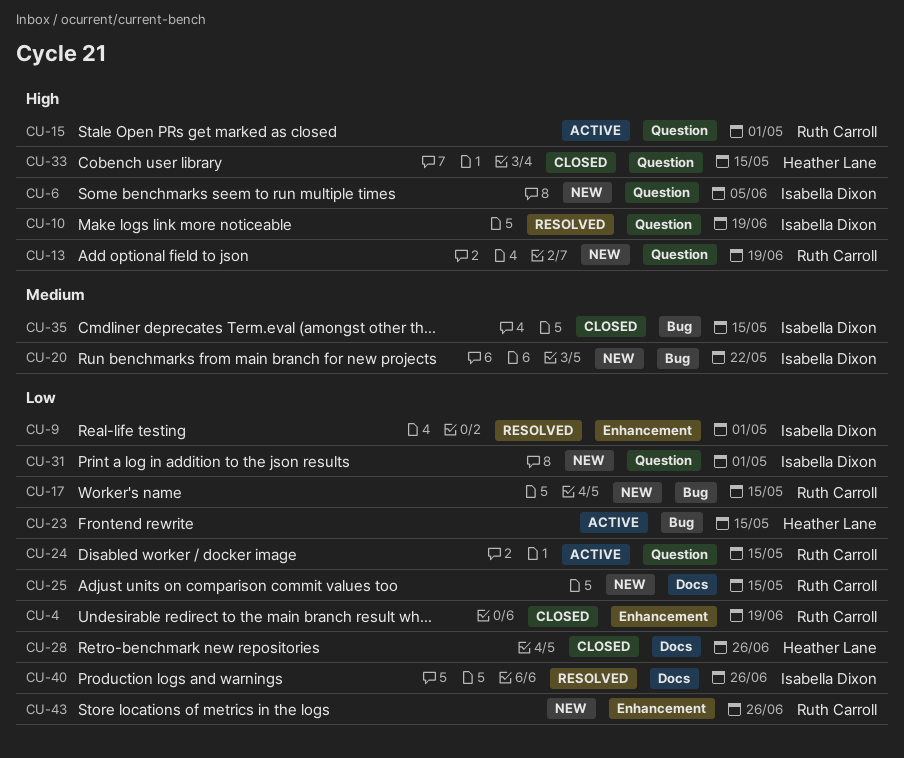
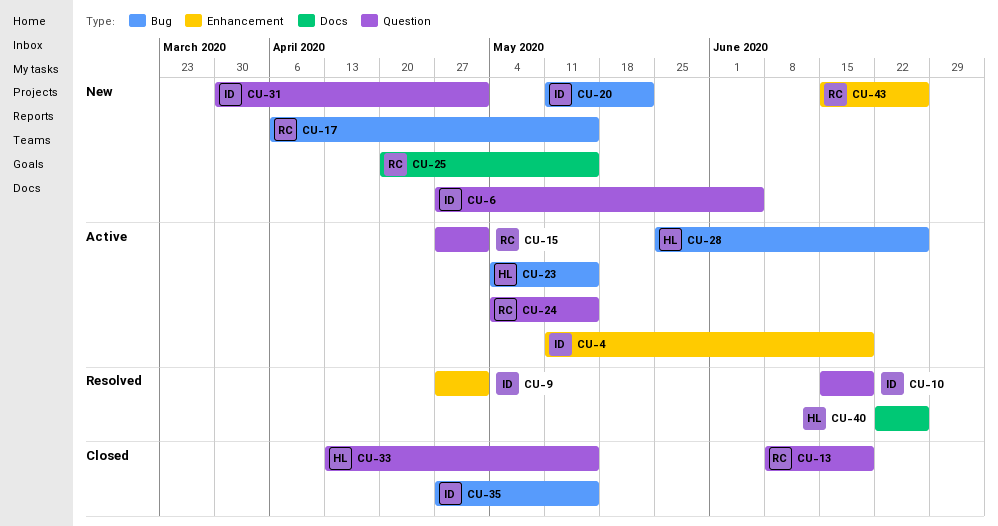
CU-4, status: Closed -> Active
CU-4, owner: Ruth Carroll -> Isabella Dixon
CU-13, status: New -> Closed
CU-28, status: Closed -> Active
CU-28, label: Docs -> Bug
CU-40, owner: Isabella Dixon -> Heather Lane

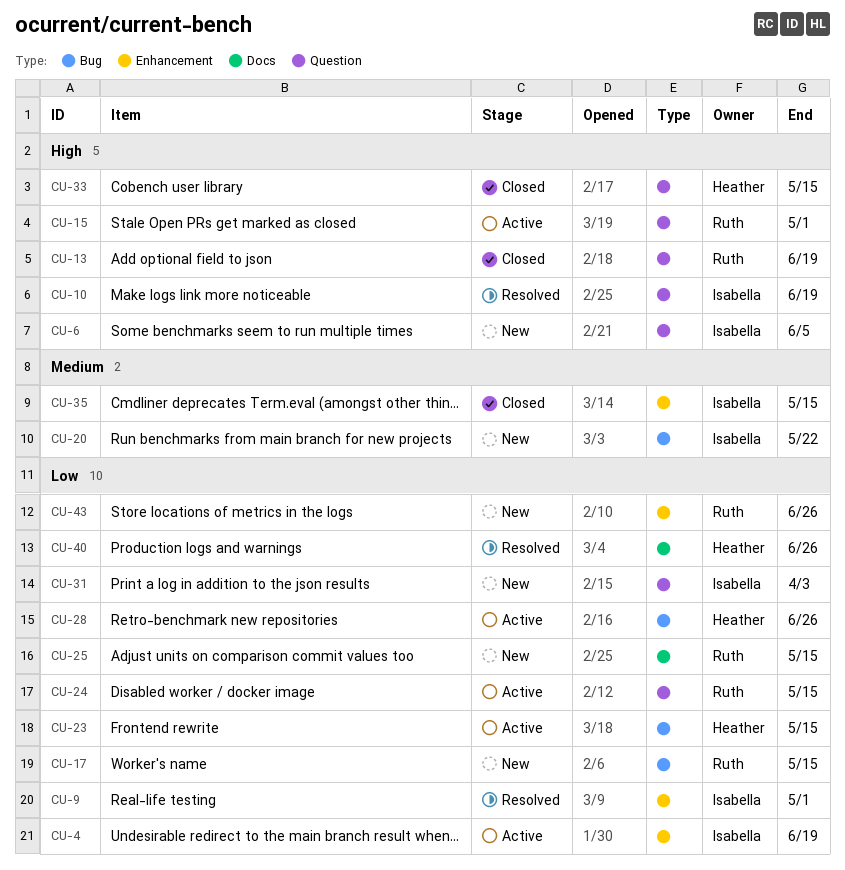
CU-31, due: May 1 -> Apr 3
CU-35, label: Bug -> Enhancement

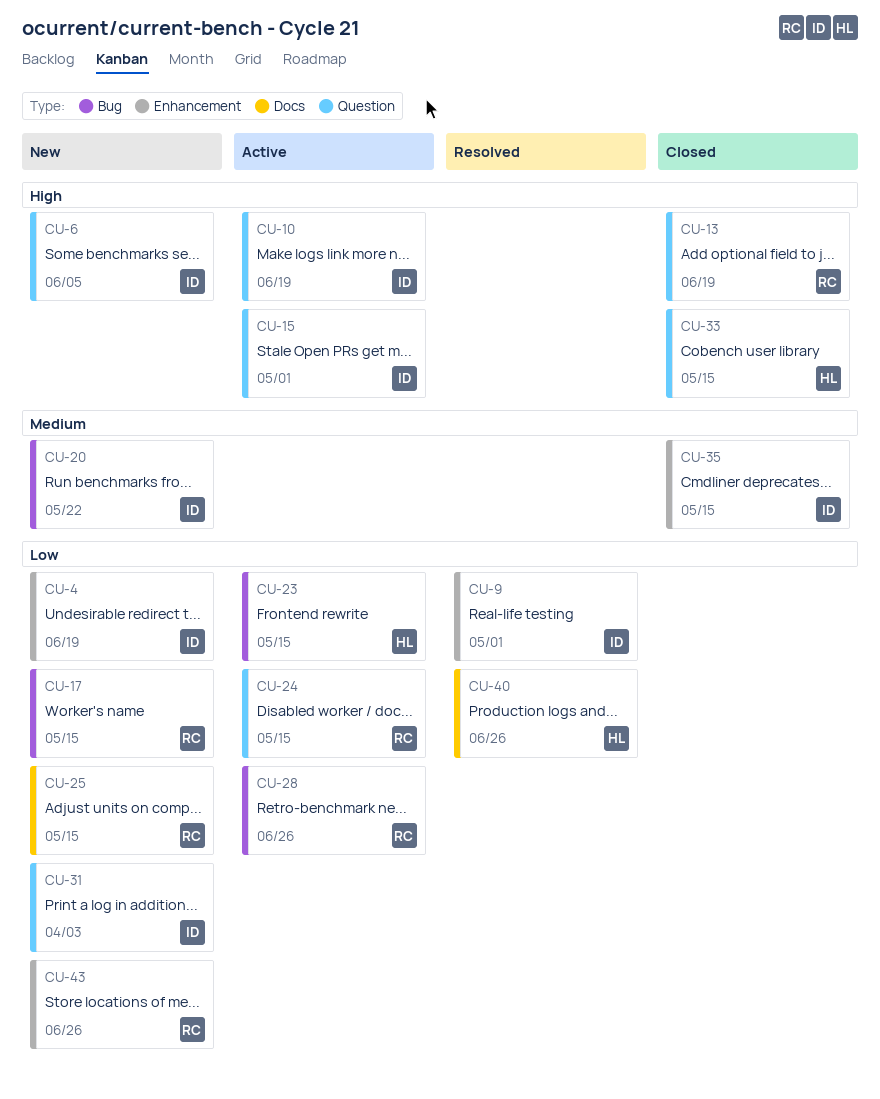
CU-4, status: Active -> New
CU-10, status: Resolved -> Active
CU-15, owner: Ruth -> Isabella
CU-28, owner: Heather -> Ruth

